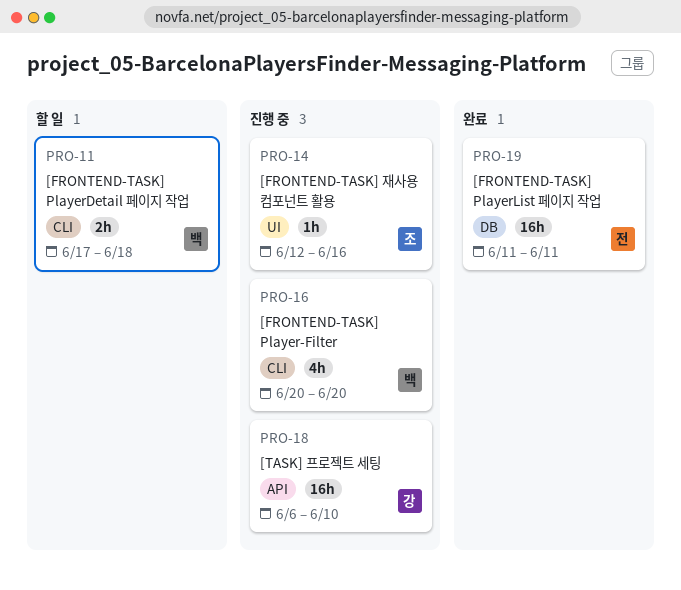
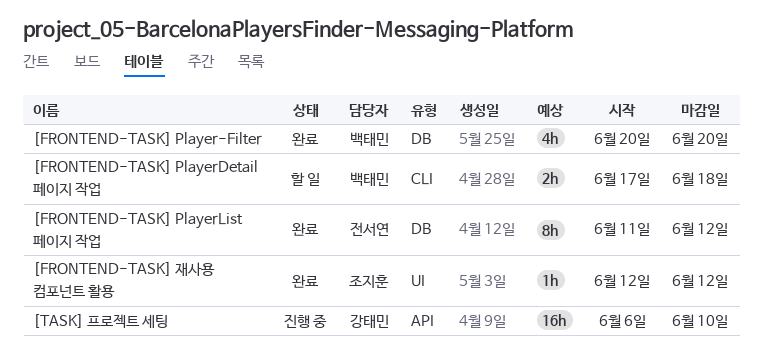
[FRONTEND-TASK] Player-Filter, status: 진행 중 -> 완료
[FRONTEND-TASK] Player-Filter, label: CLI -> DB
[FRONTEND-TASK] PlayerList 페이지 작업, estimate: 16h -> 8h
[FRONTEND-TASK] PlayerList 페이지 작업, due: Jun 11 -> Jun 12
[FRONTEND-TASK] 재사용 컴포넌트 활용, status: 진행 중 -> 완료
[FRONTEND-TASK] 재사용 컴포넌트 활용, due: Jun 16 -> Jun 12

